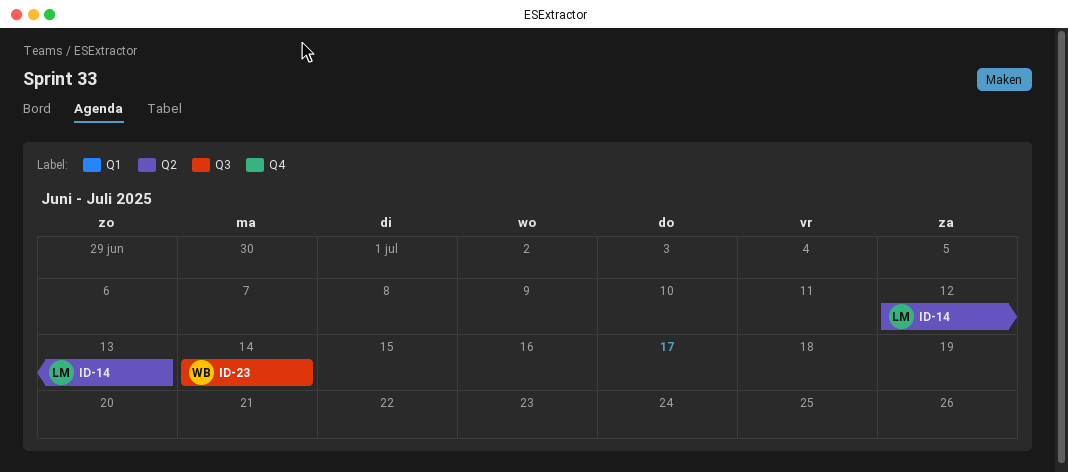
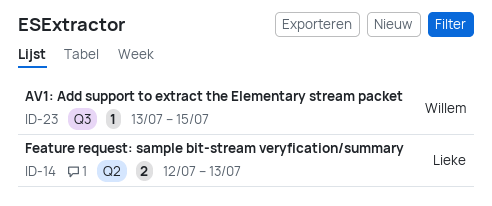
ID-23, start: Jul 14 -> Jul 13
ID-23, due: Jul 14 -> Jul 15

